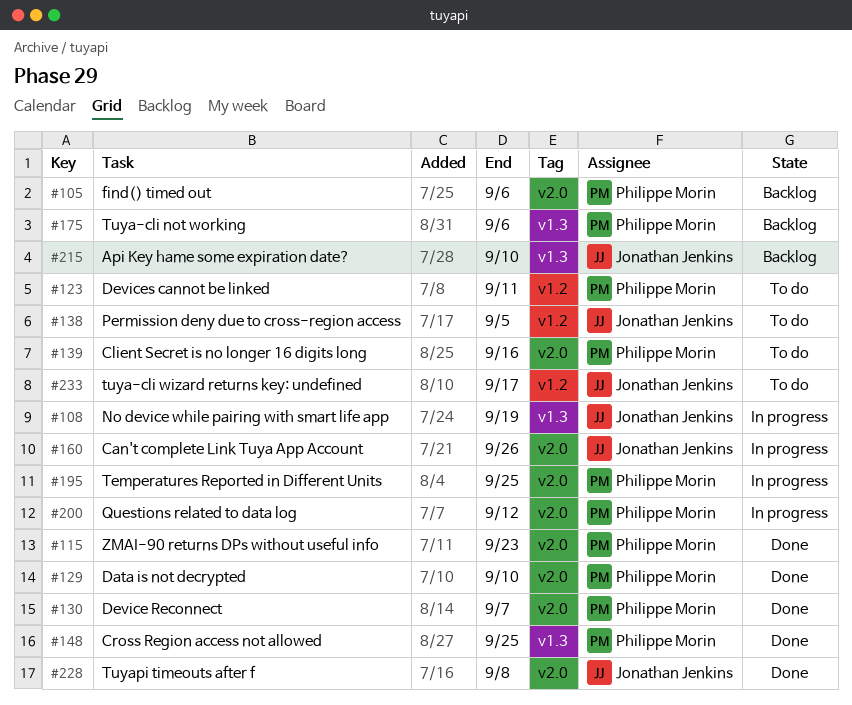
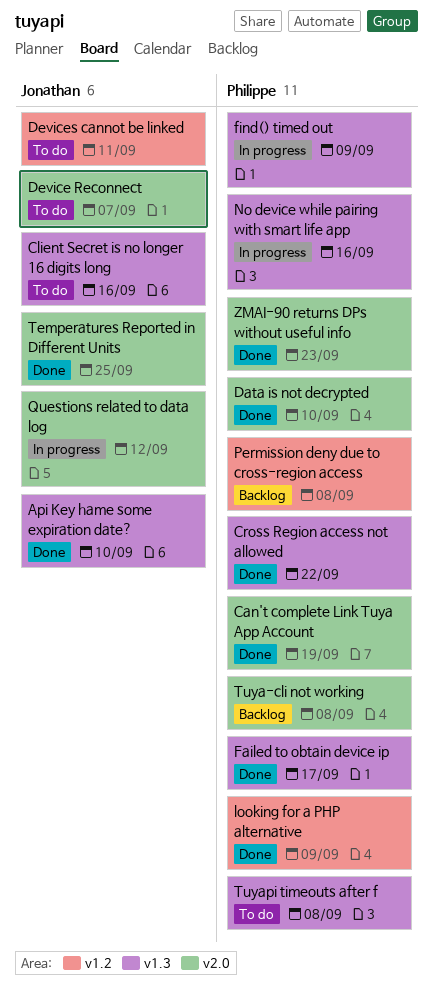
Api Key hame some expiration date?, status: Backlog -> Done
Can't complete Link Tuya App Account, status: In progress -> Done
Can't complete Link Tuya App Account, owner: Jonathan Jenkins -> Philippe Morin
Can't complete Link Tuya App Account, due: Sep 26 -> Sep 19
Client Secret is no longer 16 digits long, owner: Philippe Morin -> Jonathan Jenkins
Client Secret is no longer 16 digits long, label: v2.0 -> v1.3
Cross Region access not allowed, due: Sep 25 -> Sep 22
Device Reconnect, status: Done -> To do
Device Reconnect, owner: Philippe Morin -> Jonathan Jenkins
Devices cannot be linked, owner: Philippe Morin -> Jonathan Jenkins
Failed to obtain device ip: none -> present
find() timed out, status: Backlog -> In progress
find() timed out, label: v2.0 -> v1.3
find() timed out, due: Sep 6 -> Sep 9
looking for a PHP alternative: none -> present
No device while pairing with smart life app, owner: Jonathan Jenkins -> Philippe Morin
No device while pairing with smart life app, due: Sep 19 -> Sep 16
Permission deny due to cross-region access, status: To do -> Backlog
Permission deny due to cross-region access, owner: Jonathan Jenkins -> Philippe Morin
Permission deny due to cross-region access, due: Sep 5 -> Sep 8
Questions related to data log, owner: Philippe Morin -> Jonathan Jenkins
Temperatures Reported in Different Units, status: In progress -> Done
Temperatures Reported in Different Units, owner: Philippe Morin -> Jonathan Jenkins
Tuya-cli not working, label: v1.3 -> v2.0
Tuya-cli not working, due: Sep 6 -> Sep 8
tuya-cli wizard returns key: undefined: present -> none
Tuyapi timeouts after f, status: Done -> To do
Tuyapi timeouts after f, owner: Jonathan Jenkins -> Philippe Morin
Tuyapi timeouts after f, label: v2.0 -> v1.3

